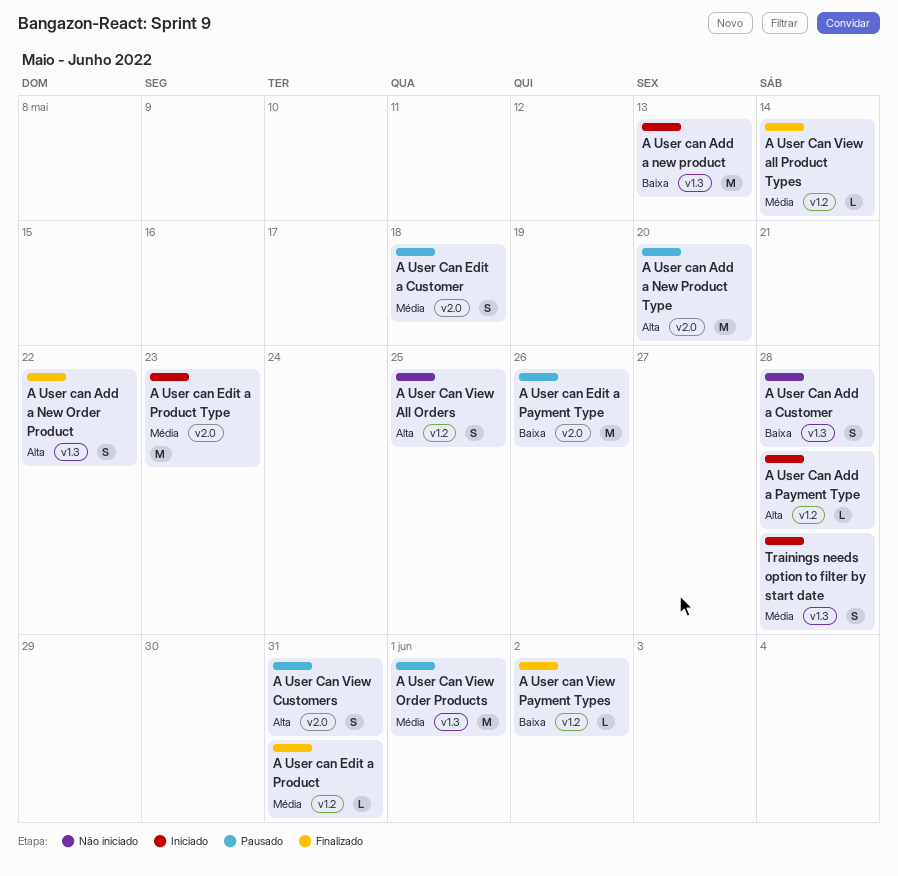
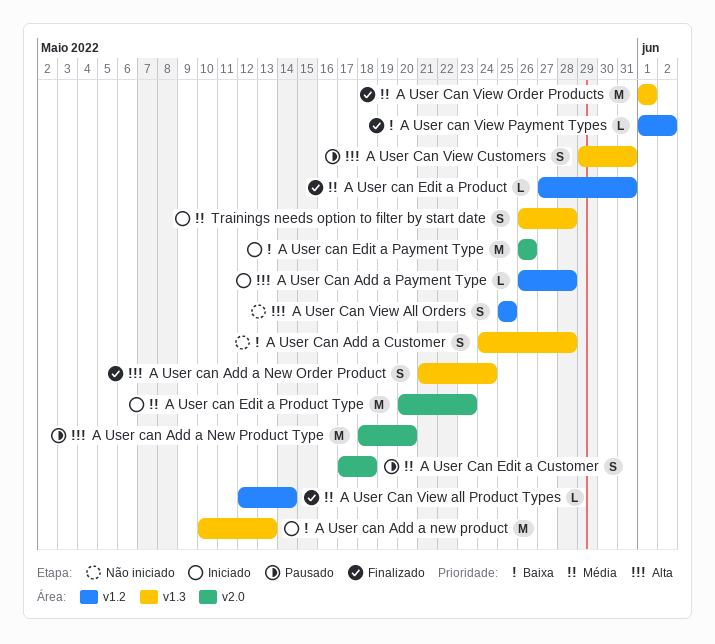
A User can Add a New Order Product, due: May 22 -> May 24
A User can Edit a Payment Type, status: Pausado -> Iniciado
A User Can View Customers, label: v2.0 -> v1.3
A User Can View Order Products, status: Pausado -> Finalizado

